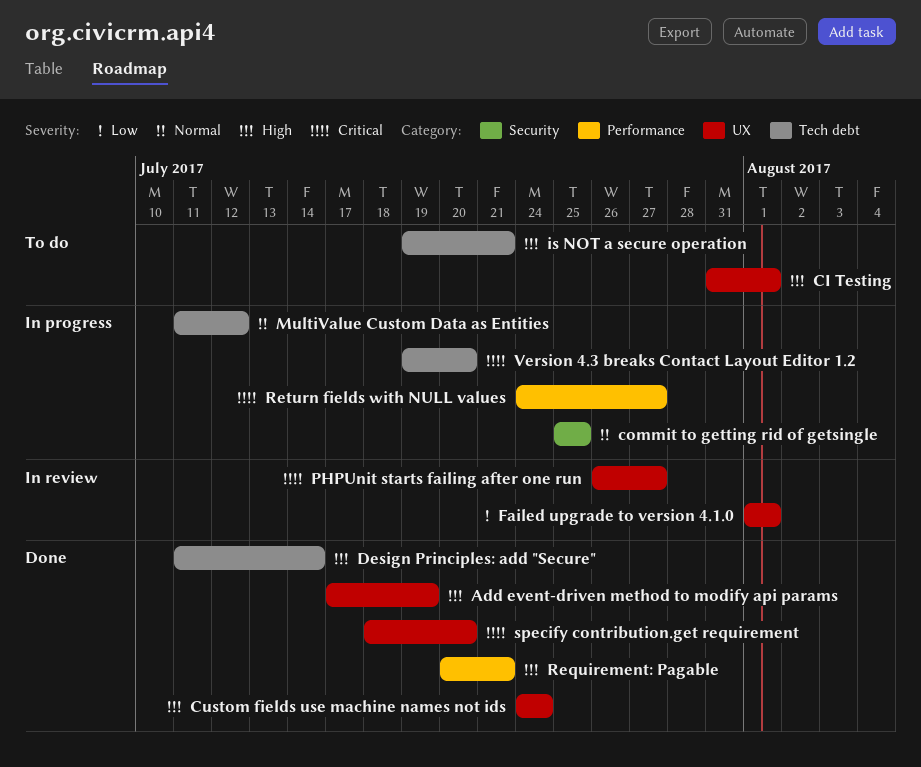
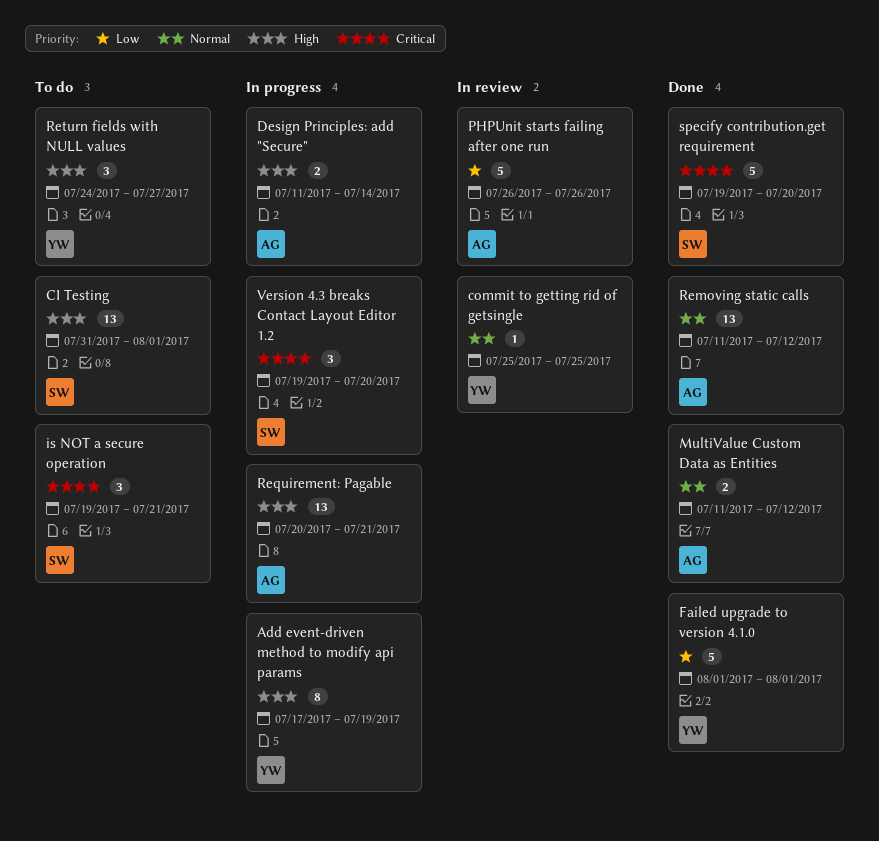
Add event-driven method to modify api params, status: Done -> In progress
commit to getting rid of getsingle, status: In progress -> In review
Custom fields use machine names not ids: present -> none
Design Principles: add "Secure", status: Done -> In progress
Failed upgrade to version 4.1.0, status: In review -> Done
is NOT a secure operation, priority: High -> Critical
MultiValue Custom Data as Entities, status: In progress -> Done
PHPUnit starts failing after one run, priority: Critical -> Low
PHPUnit starts failing after one run, due: Jul 27 -> Jul 26
Removing static calls: none -> present
Requirement: Pagable, status: Done -> In progress
Return fields with NULL values, status: In progress -> To do
Return fields with NULL values, priority: Critical -> High
specify contribution.get requirement, start: Jul 18 -> Jul 19

